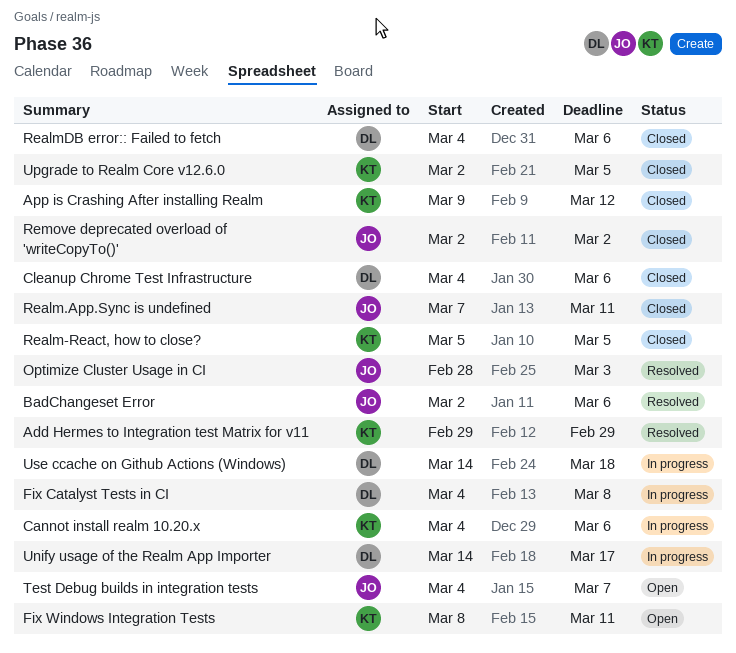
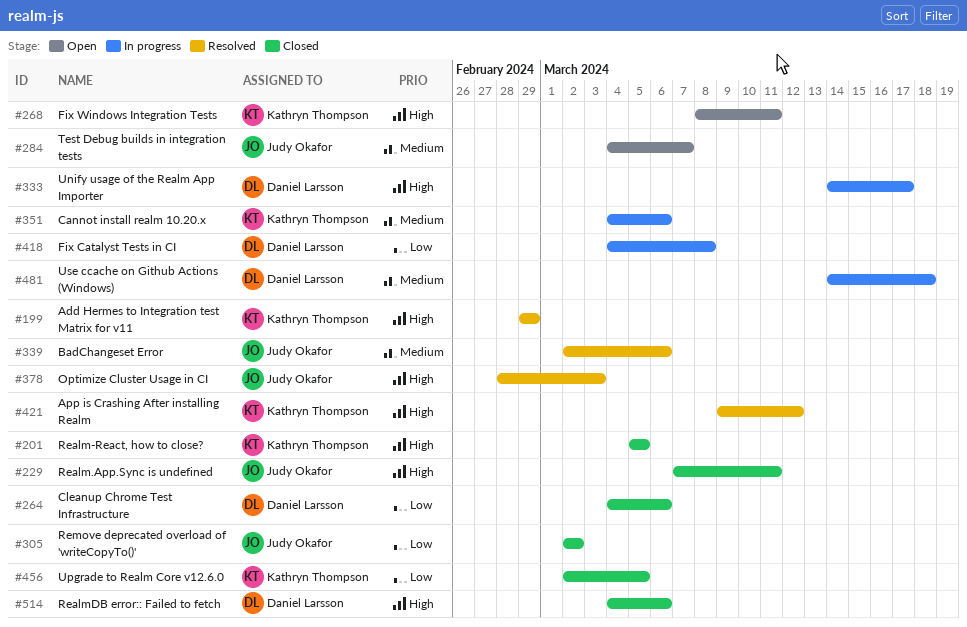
App is Crashing After installing Realm, status: Closed -> Resolved

